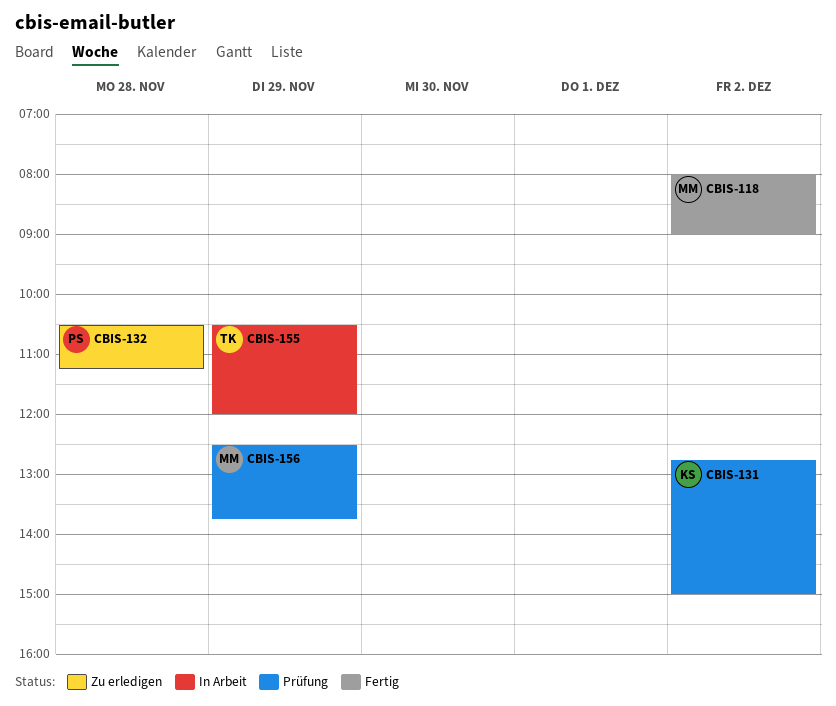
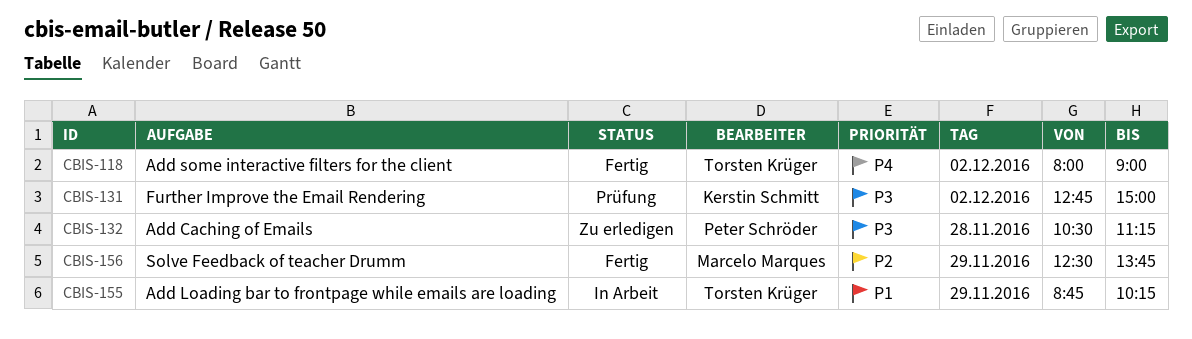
CBIS-118, owner: Marcelo Marques -> Torsten Krüger
CBIS-155, begins: 10:30 -> 08:45
CBIS-155, ends: 12:00 -> 10:15
CBIS-156, status: Prüfung -> Fertig

